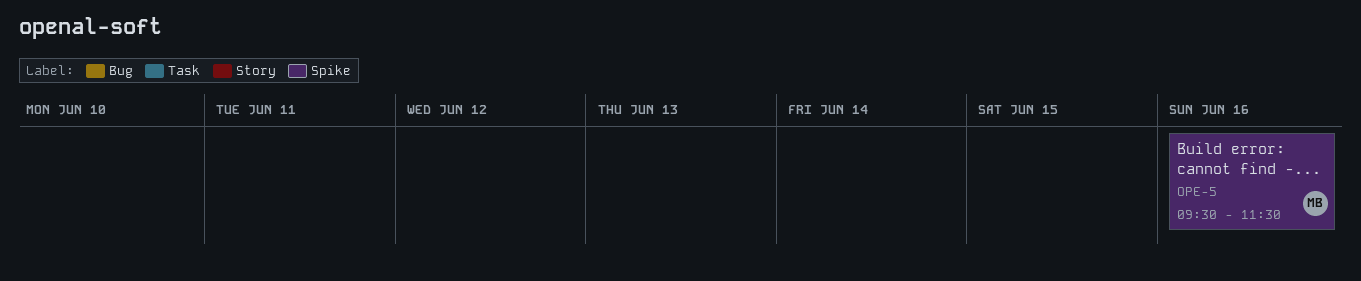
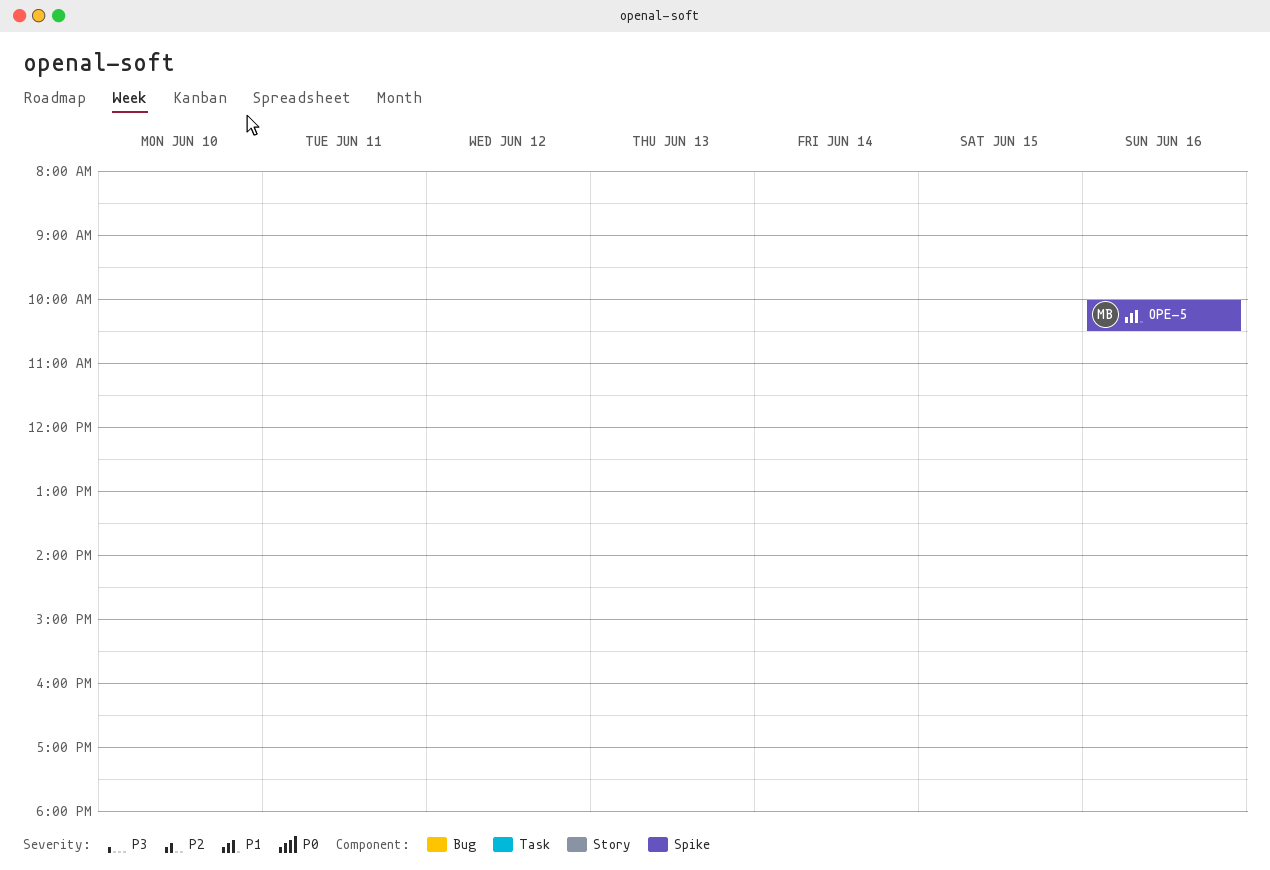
OPE-5, begins: 09:30 -> 10:00
OPE-5, ends: 11:30 -> 10:30

